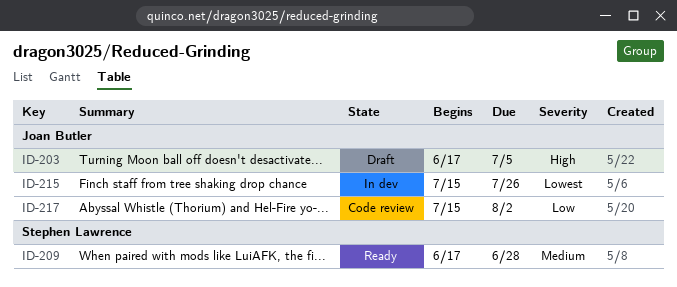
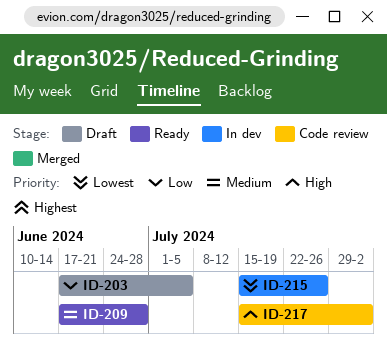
ID-203, priority: High -> Low
ID-217, priority: Low -> High

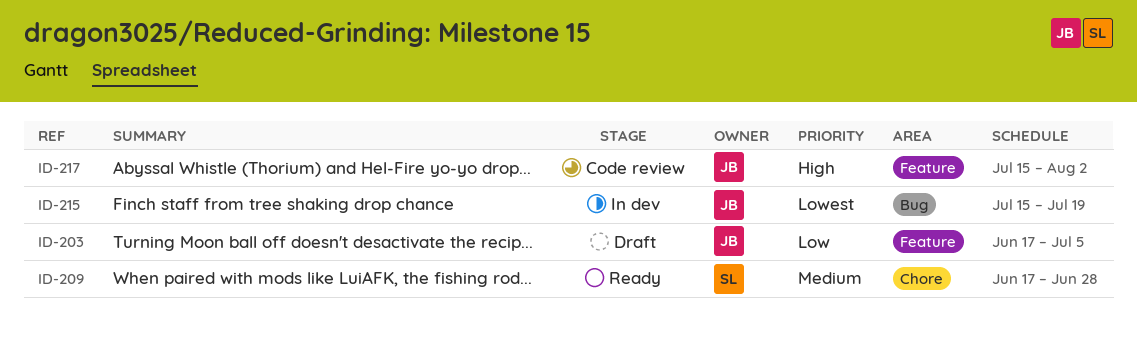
ID-215, due: Jul 26 -> Jul 19

